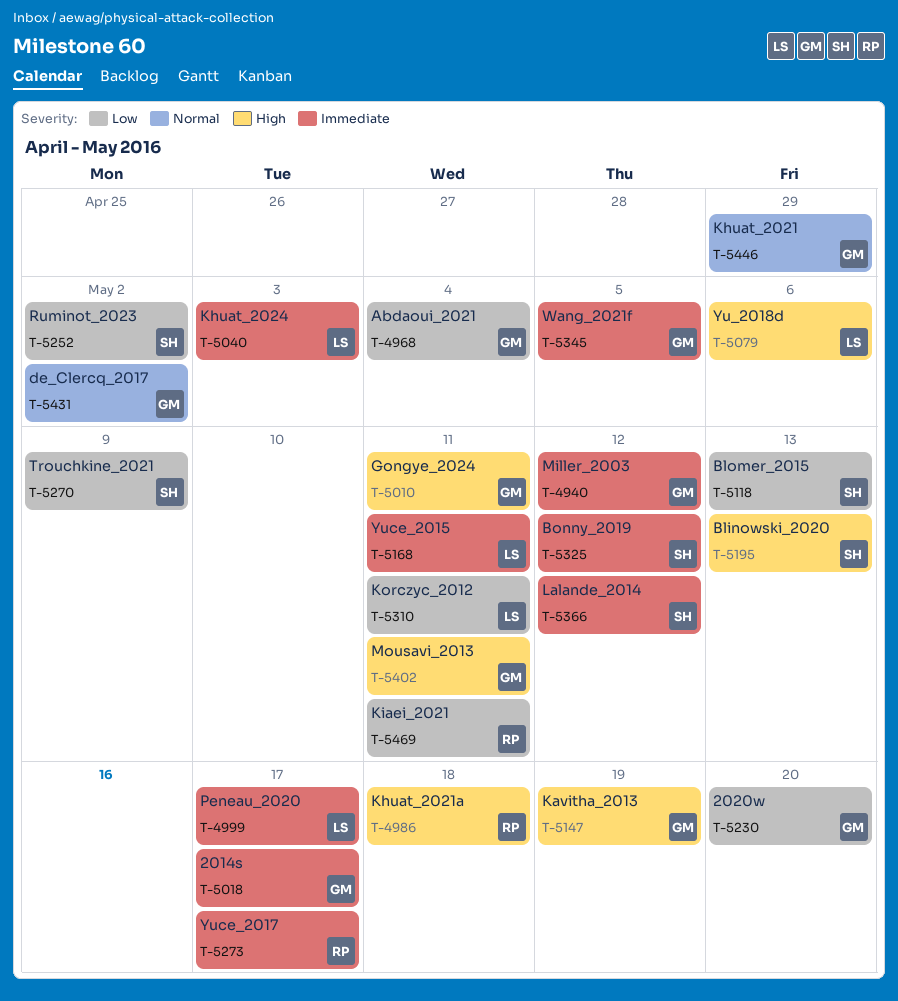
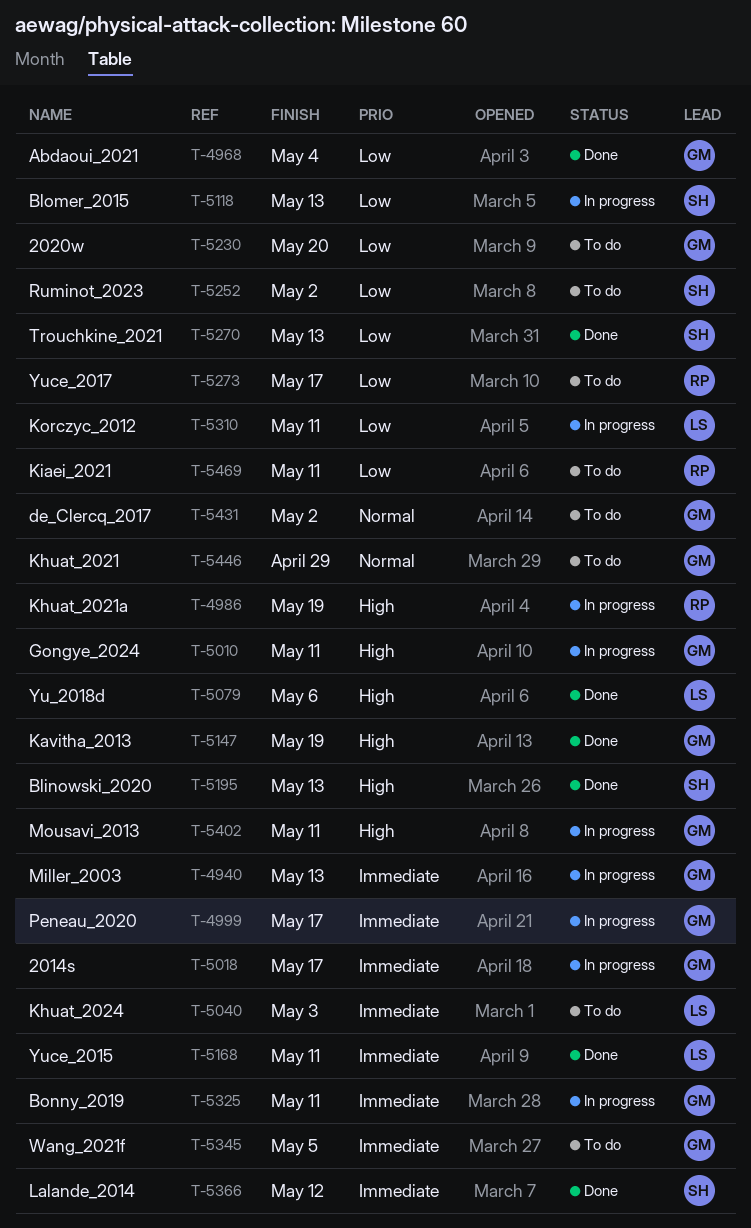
T-4940, due: May 12 -> May 13
T-4986, due: May 18 -> May 19
T-4999, owner: LS -> GM
T-5270, due: May 9 -> May 13
T-5273, priority: Immediate -> Low
T-5325, owner: SH -> GM
T-5325, due: May 12 -> May 11

